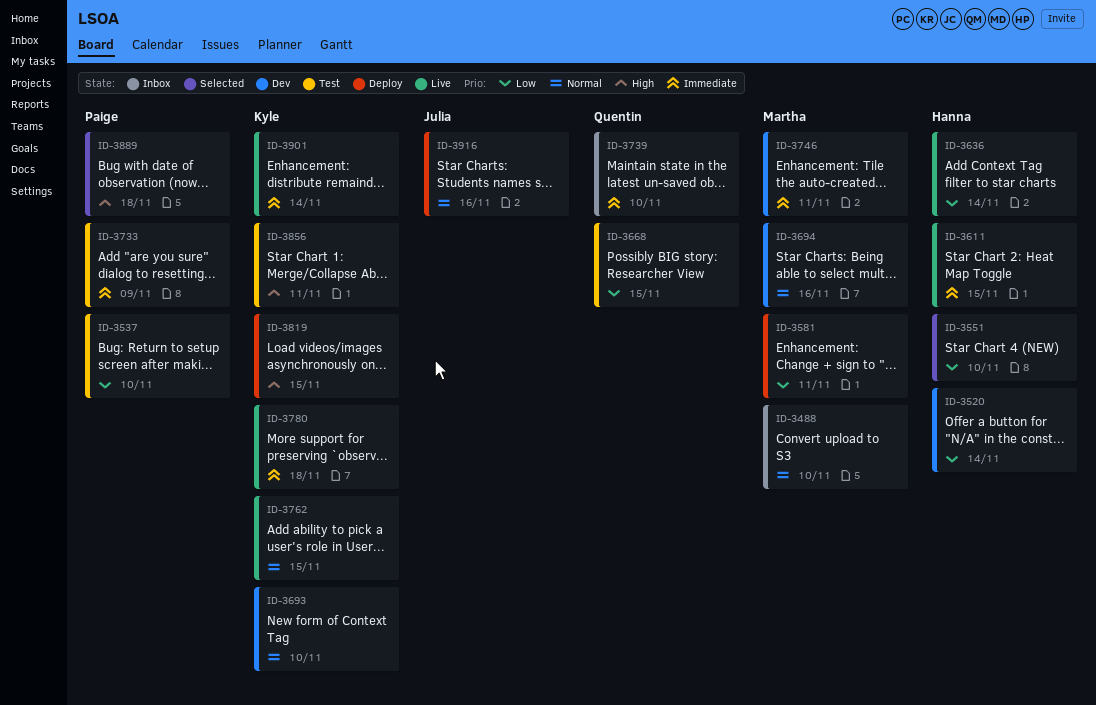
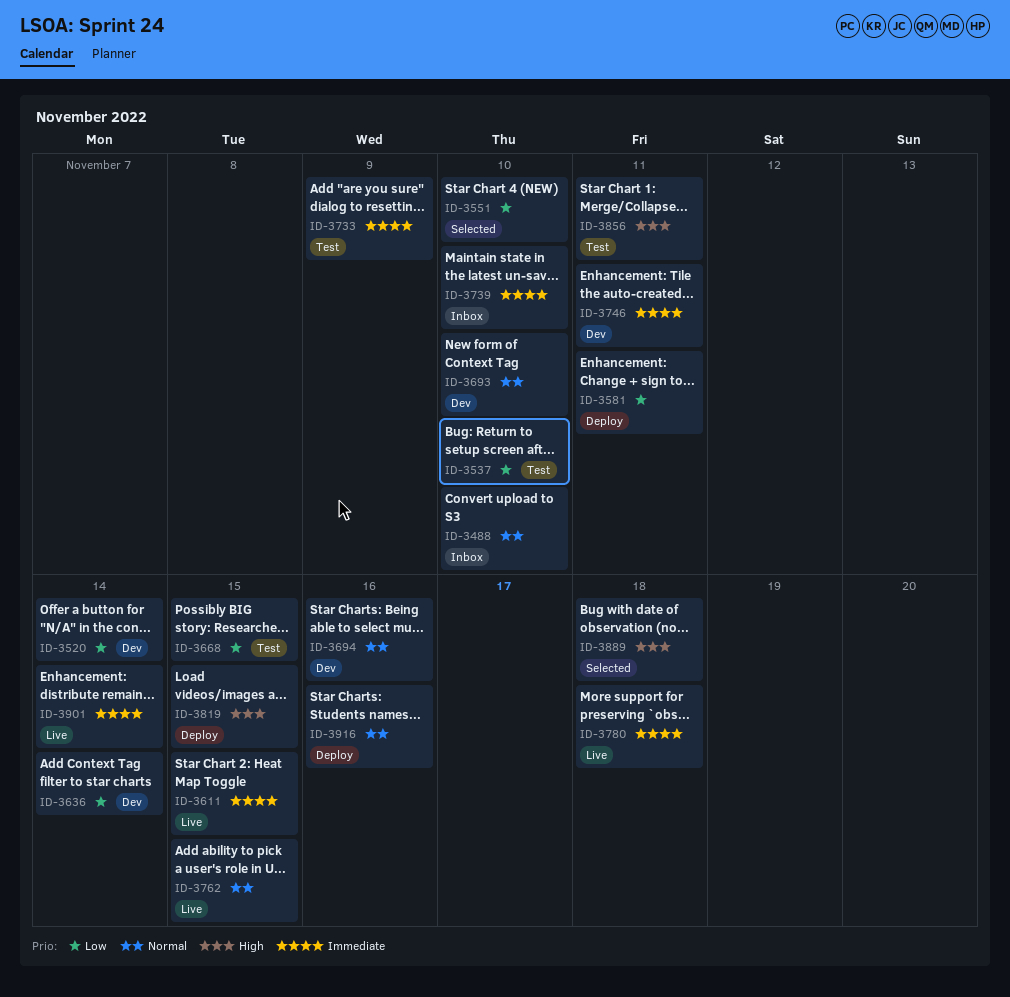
ID-3636, status: Live -> Dev

